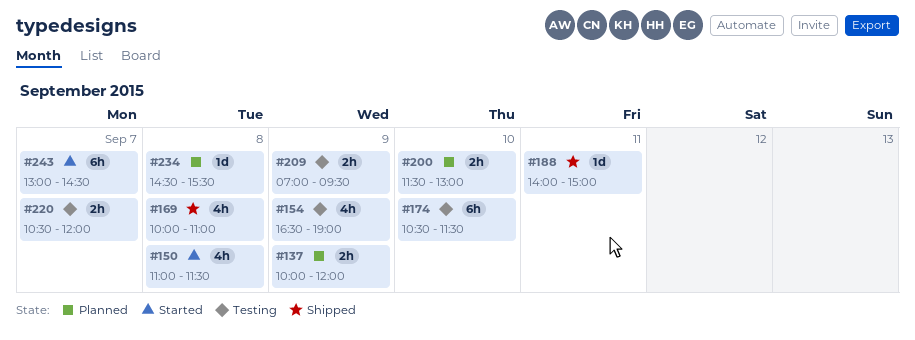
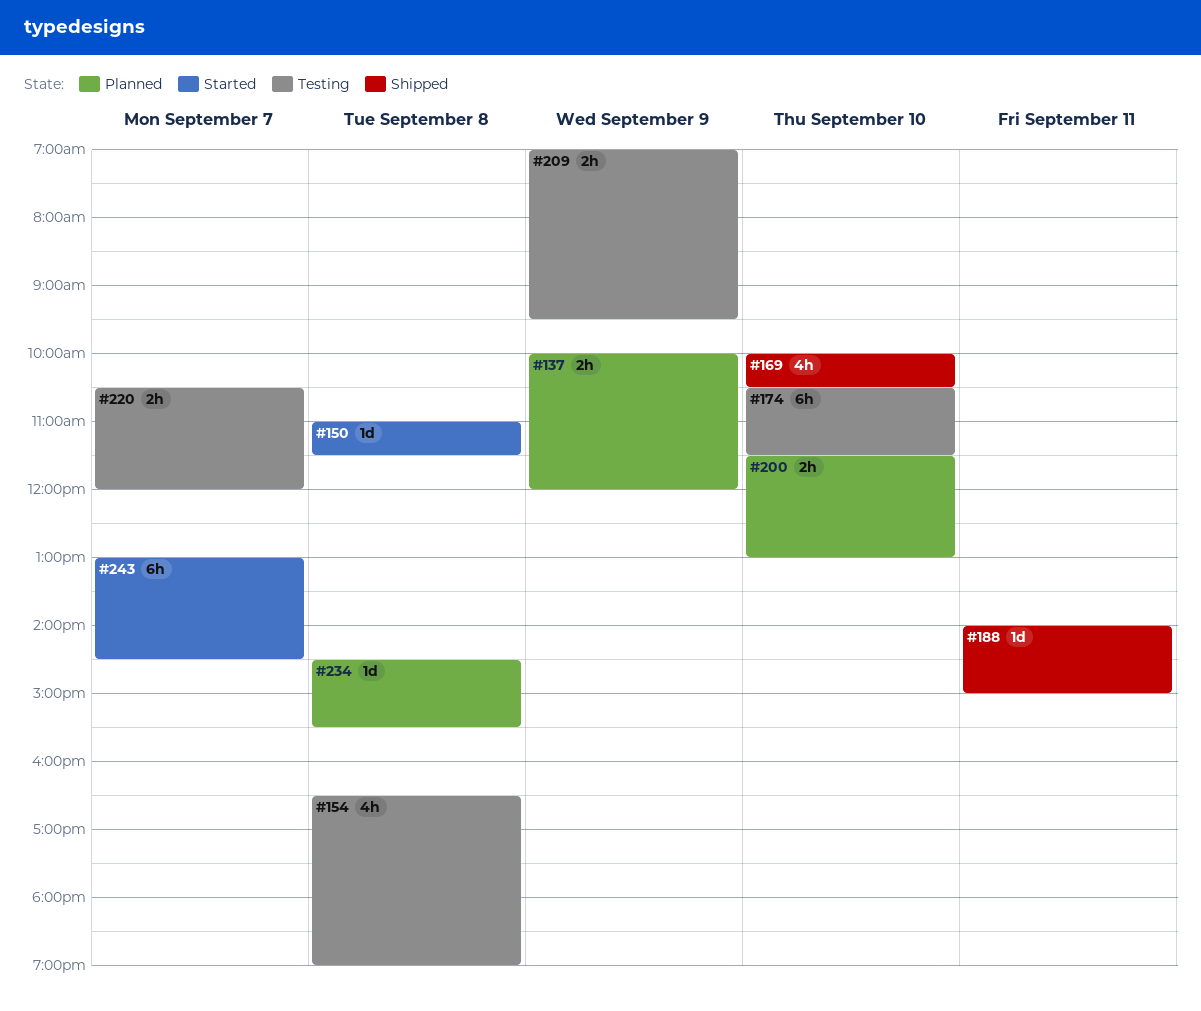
#150, estimate: 4h -> 1d
#154, day: Sep 9 -> Sep 8
#169, day: Sep 8 -> Sep 10
#169, ends: 11:00 -> 10:30

